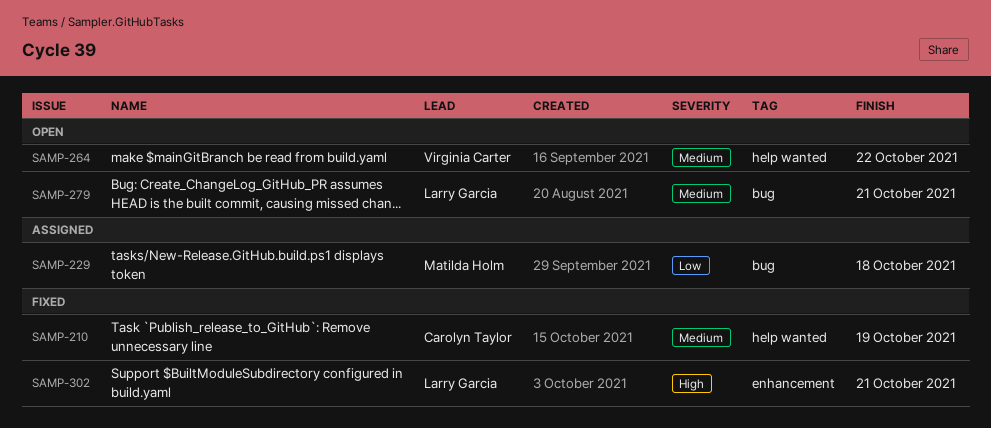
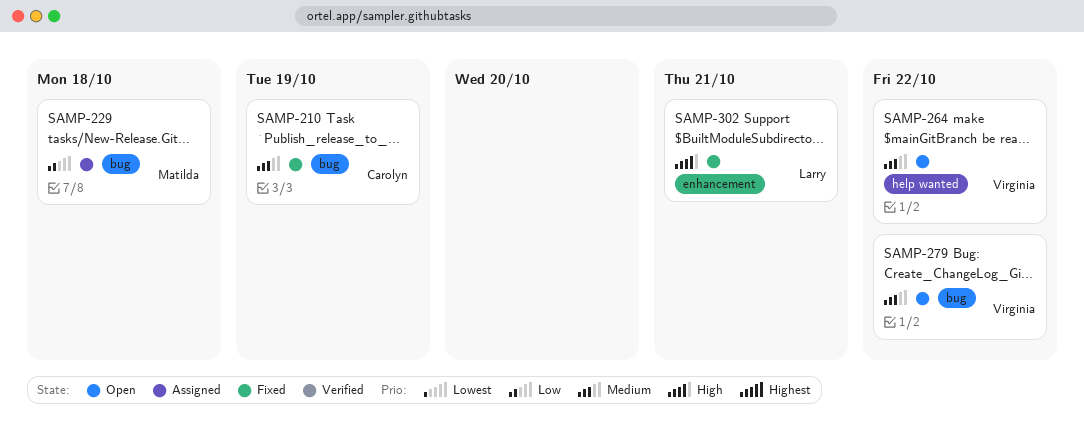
SAMP-210, label: help wanted -> bug
SAMP-279, owner: Larry Garcia -> Virginia Carter
SAMP-279, due: Oct 21 -> Oct 22

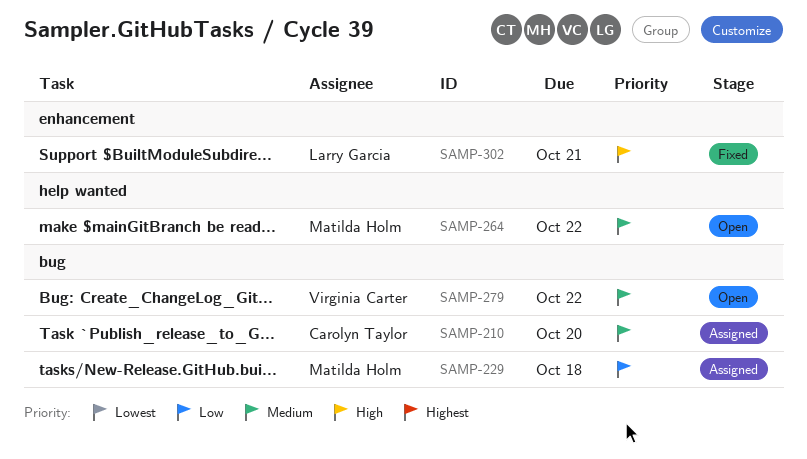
SAMP-210, status: Fixed -> Assigned
SAMP-210, due: Oct 19 -> Oct 20
SAMP-264, owner: Virginia Carter -> Matilda Holm

